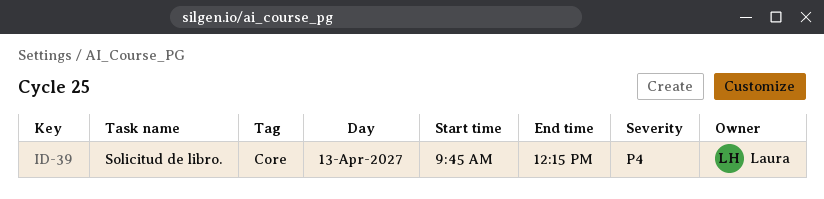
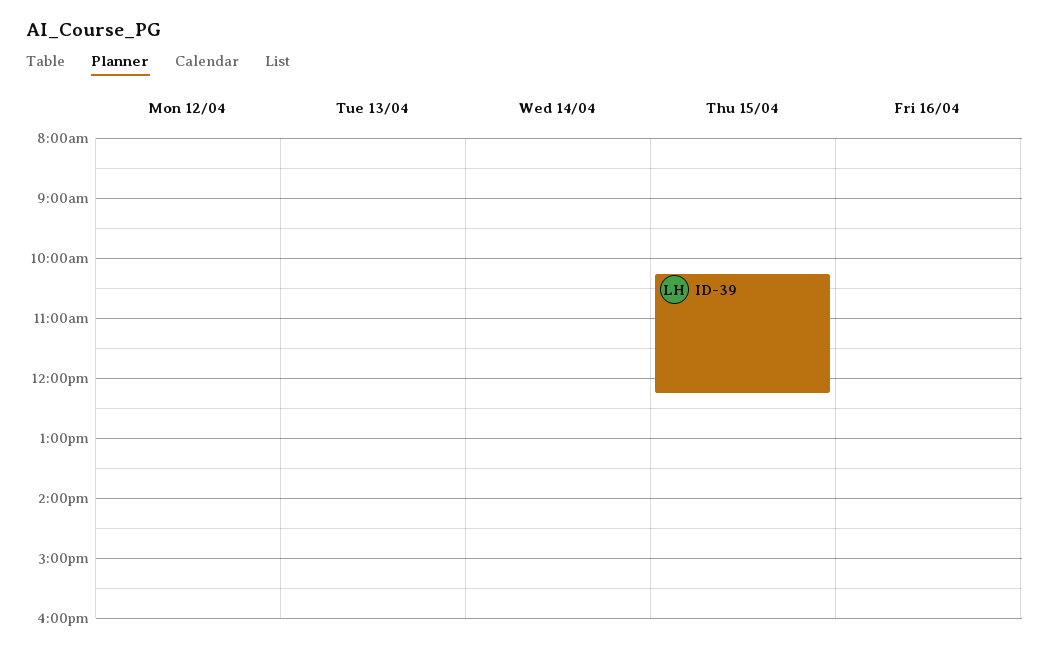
ID-39, day: Apr 13 -> Apr 15
ID-39, begins: 09:45 -> 10:15

